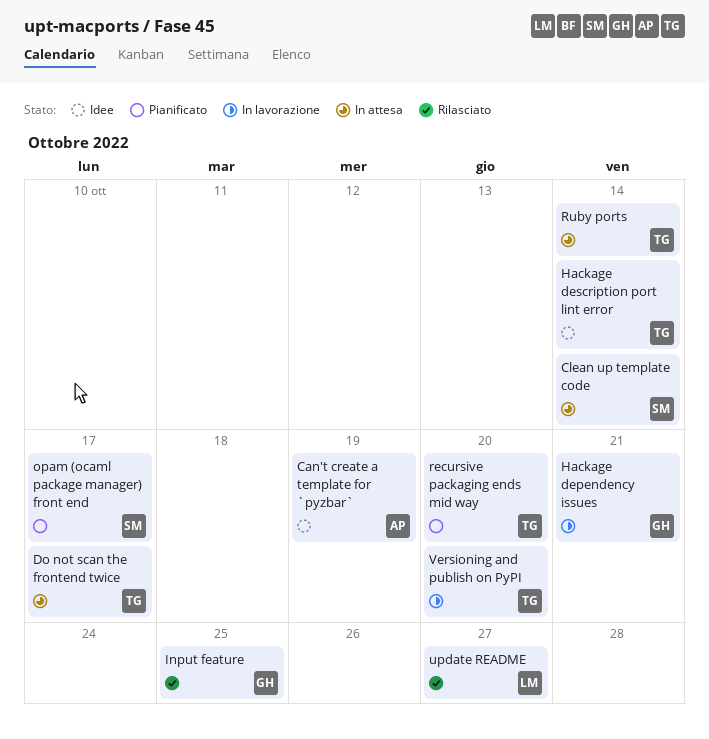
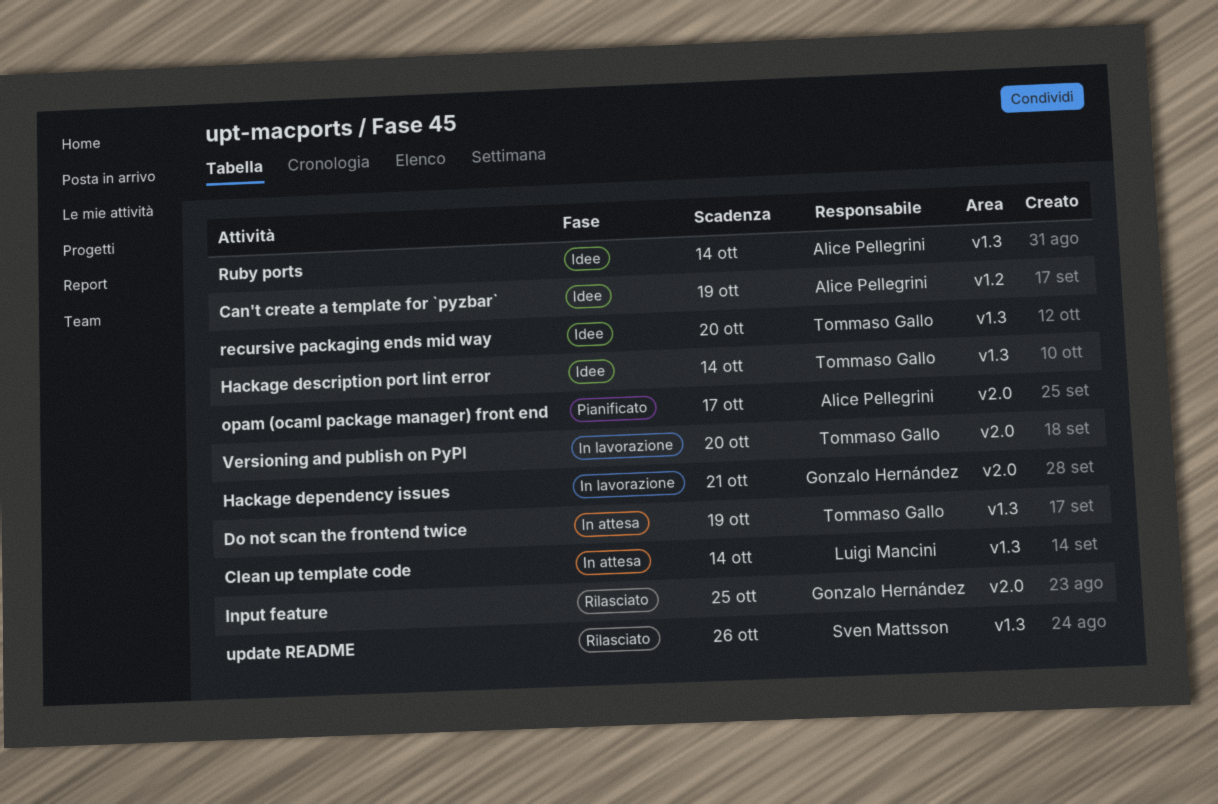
Clean up template code, owner: Sven Mattsson -> Luigi Mancini
Do not scan the frontend twice, due: Oct 17 -> Oct 19
opam (ocaml package manager) front end, owner: Sven Mattsson -> Alice Pellegrini
recursive packaging ends mid way, status: Pianificato -> Idee
Ruby ports, status: In attesa -> Idee
Ruby ports, owner: Tommaso Gallo -> Alice Pellegrini
update README, owner: Luigi Mancini -> Sven Mattsson
update README, due: Oct 27 -> Oct 26

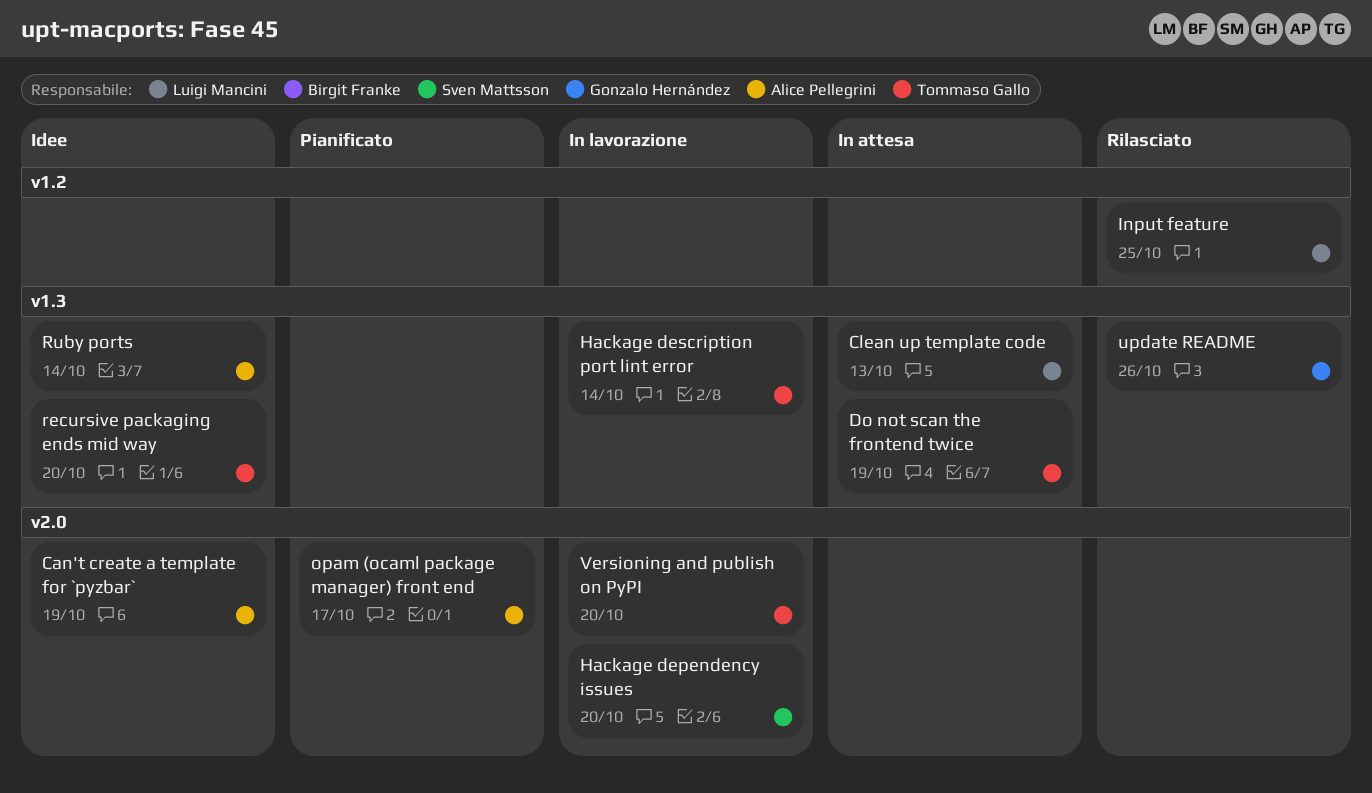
Can't create a template for `pyzbar`, label: v1.2 -> v2.0
Clean up template code, due: Oct 14 -> Oct 13
Hackage dependency issues, owner: Gonzalo Hernández -> Sven Mattsson
Hackage dependency issues, due: Oct 21 -> Oct 20
Hackage description port lint error, status: Idee -> In lavorazione
Input feature, owner: Gonzalo Hernández -> Luigi Mancini
Input feature, label: v2.0 -> v1.2
update README, owner: Sven Mattsson -> Gonzalo Hernández

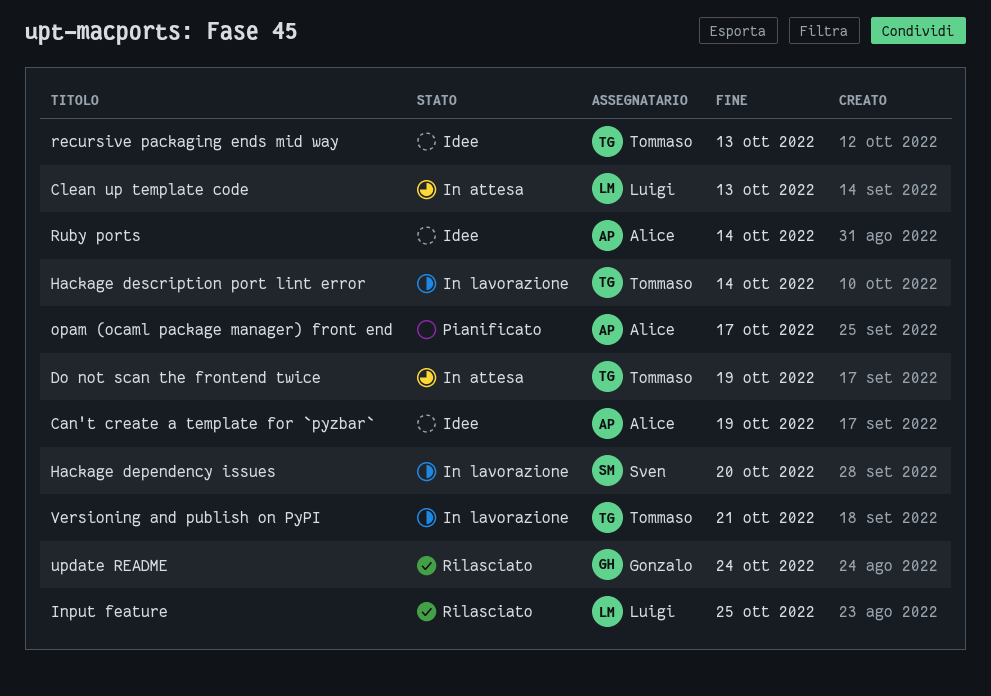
recursive packaging ends mid way, due: Oct 20 -> Oct 13
update README, due: Oct 26 -> Oct 24
Versioning and publish on PyPI, due: Oct 20 -> Oct 21

